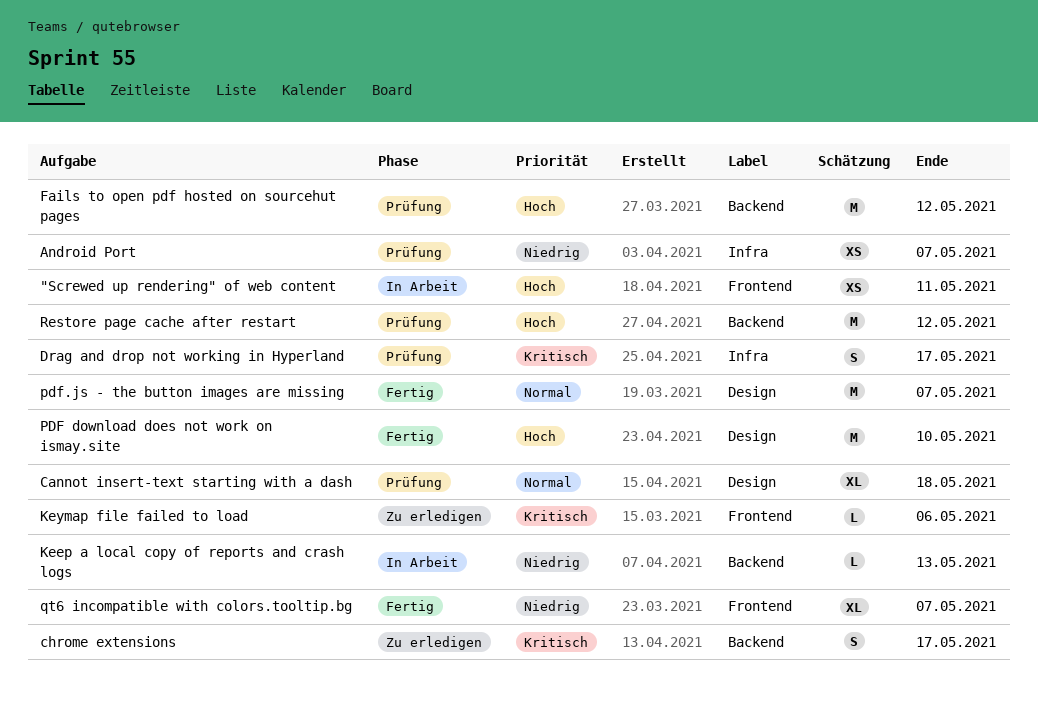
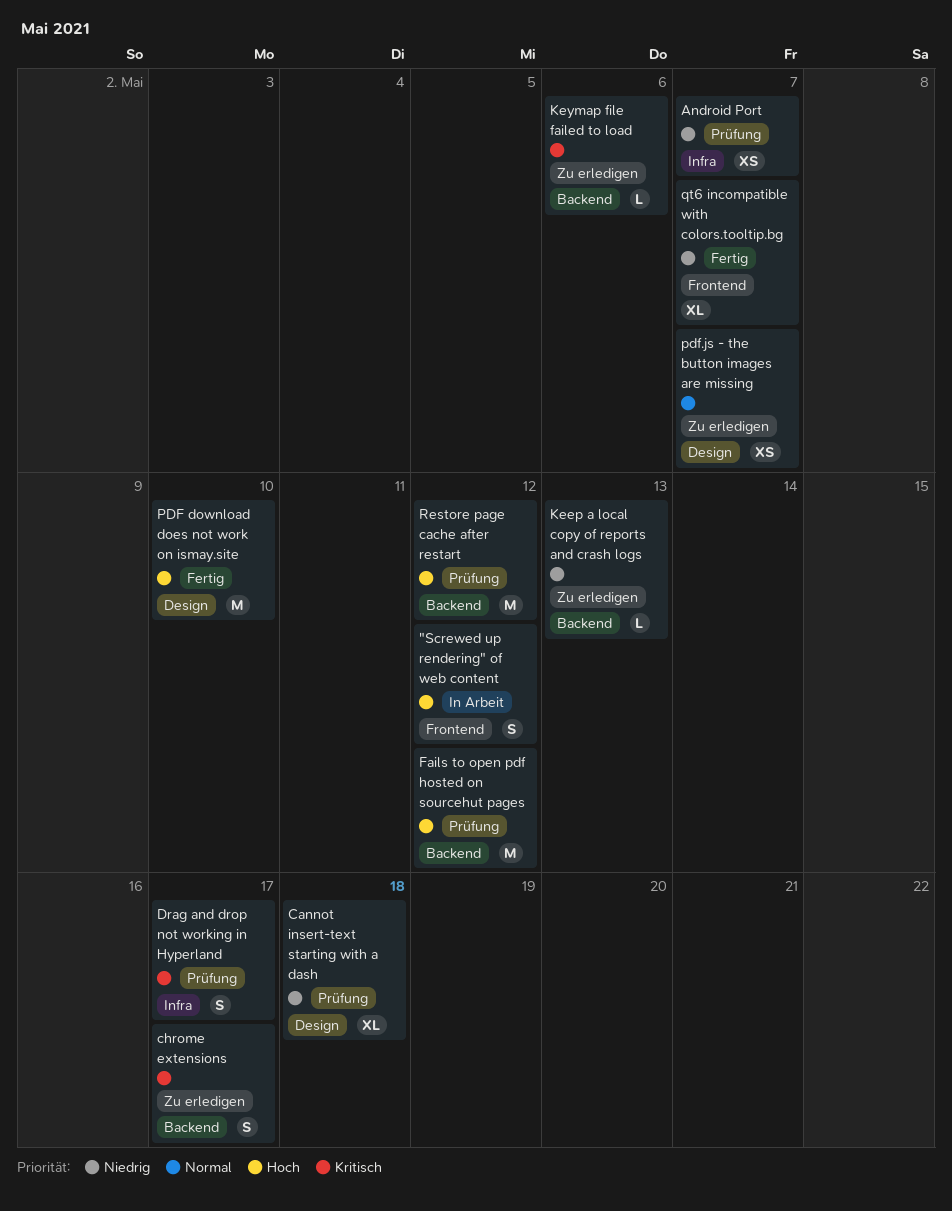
"Screwed up rendering" of web content, estimate: XS -> S
"Screwed up rendering" of web content, due: May 11 -> May 12
Cannot insert-text starting with a dash, priority: Normal -> Niedrig
Keep a local copy of reports and crash logs, status: In Arbeit -> Zu erledigen
Keymap file failed to load, label: Frontend -> Backend
pdf.js - the button images are missing, status: Fertig -> Zu erledigen
pdf.js - the button images are missing, estimate: M -> XS

